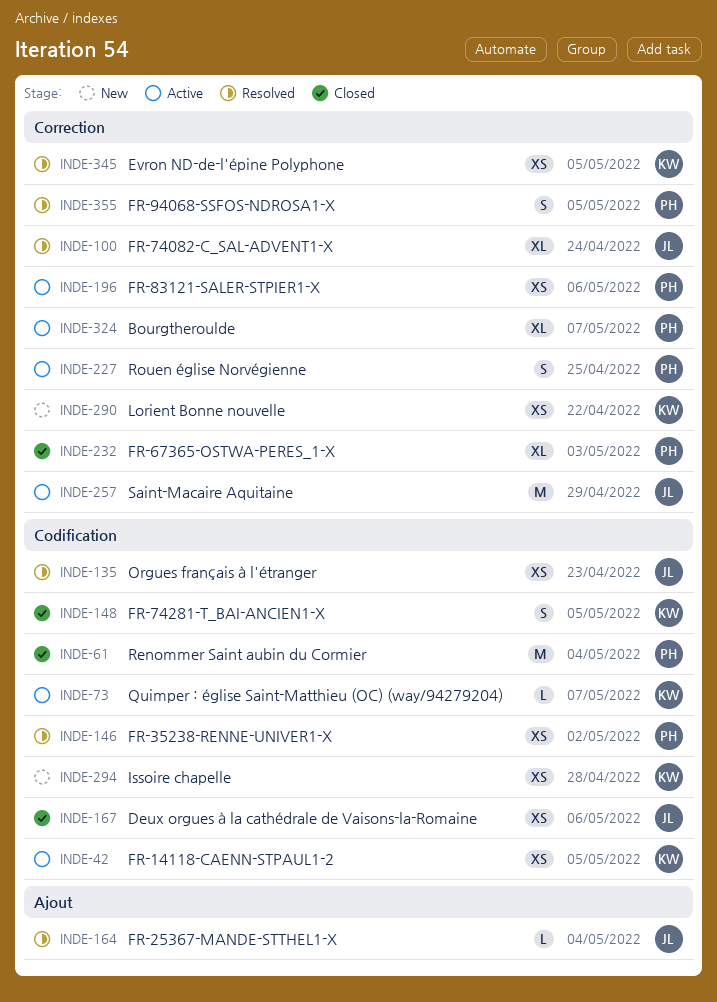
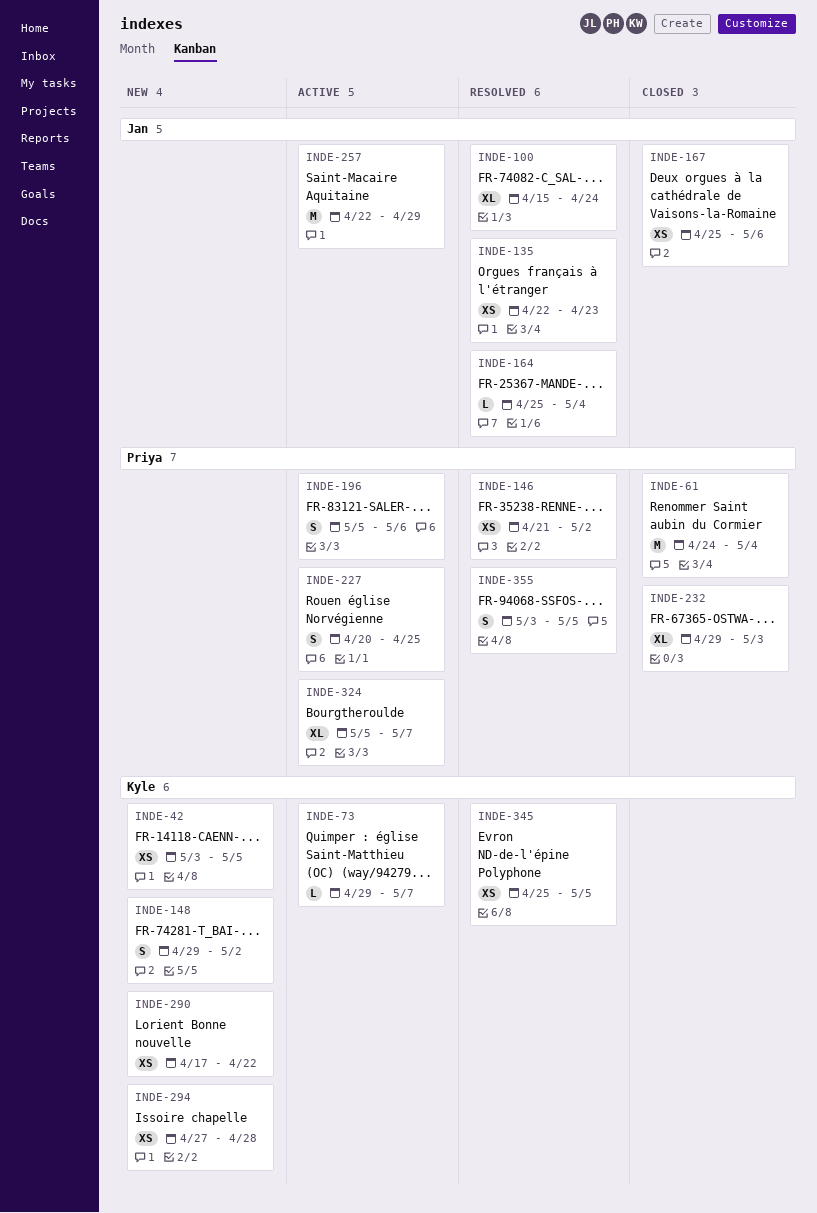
INDE-42, status: Active -> New
INDE-148, status: Closed -> New
INDE-148, due: May 5 -> May 2
INDE-196, estimate: XS -> S

